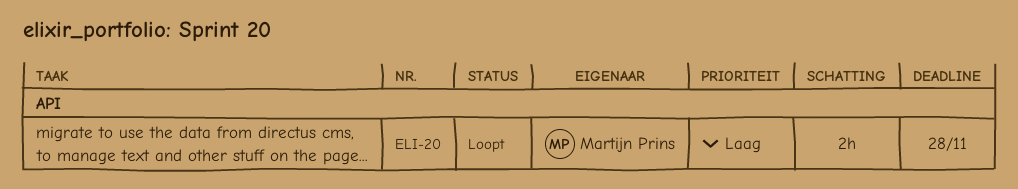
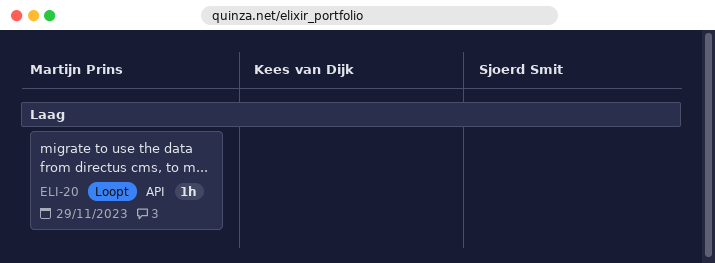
ELI-20, estimate: 2h -> 1h
ELI-20, due: Nov 28 -> Nov 29

